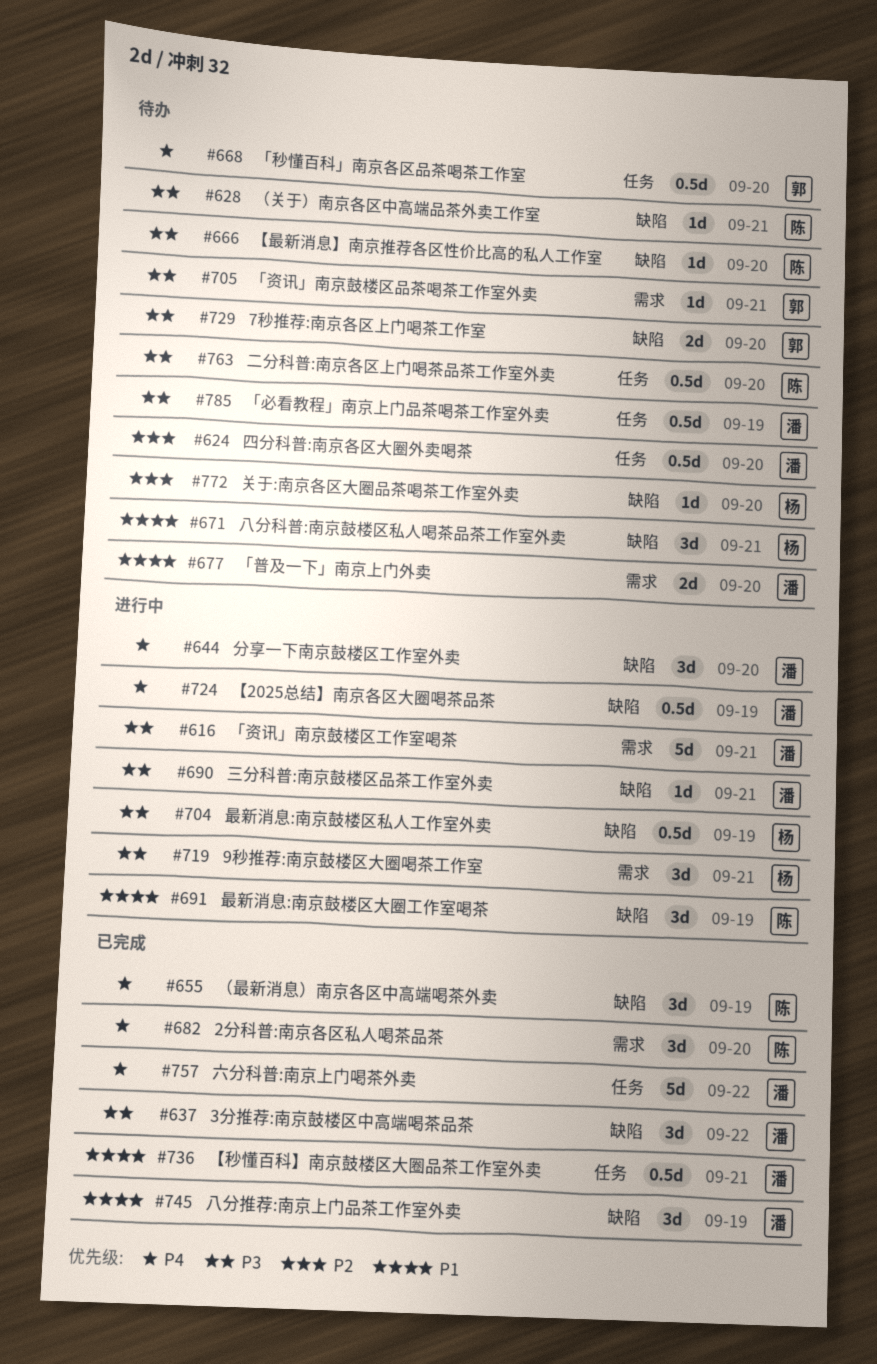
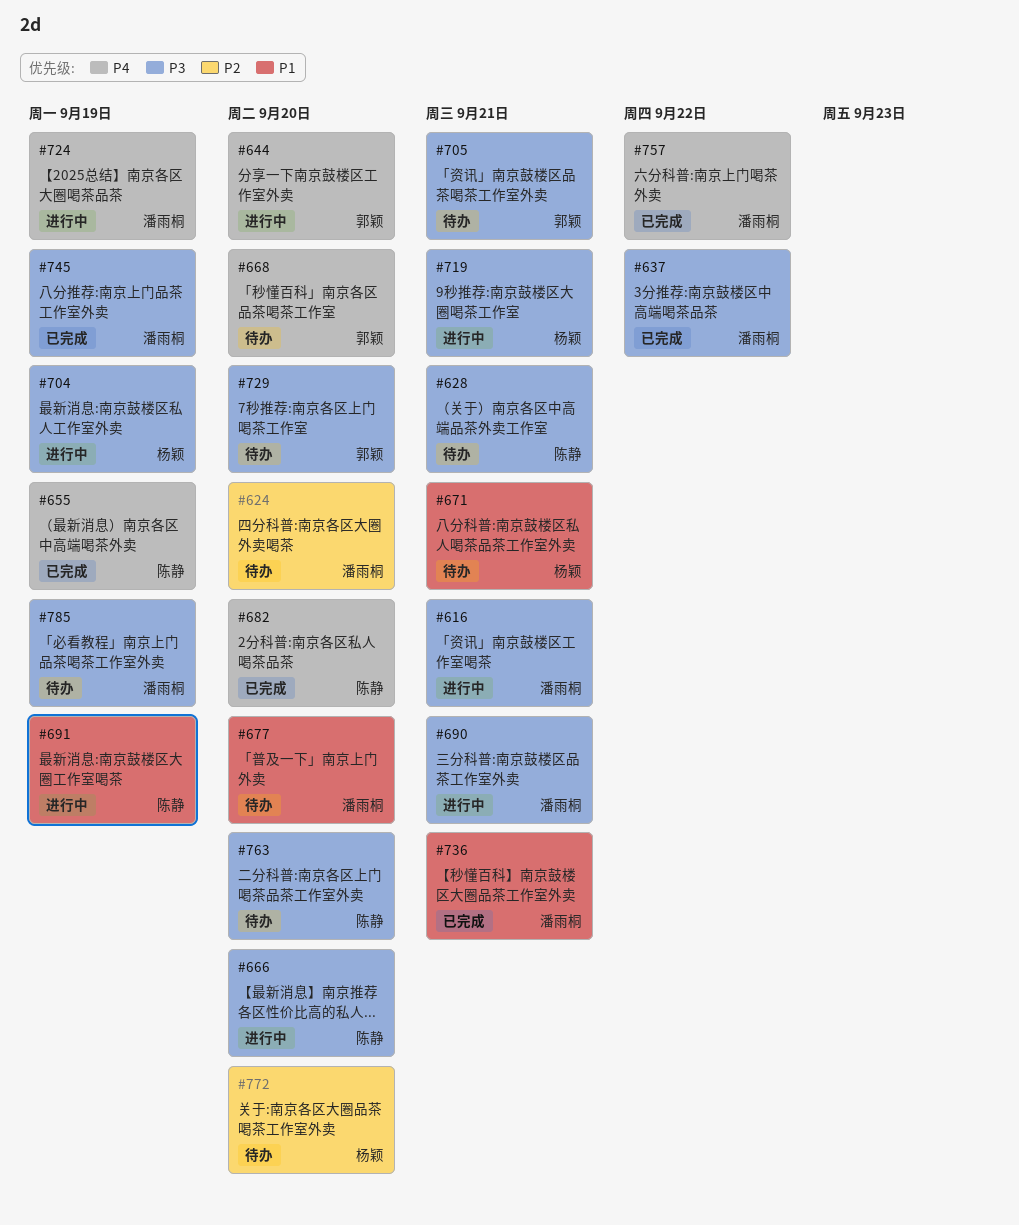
#644, owner: 潘雨桐 -> 郭颖
#666, status: 待办 -> 进行中
#745, priority: P1 -> P3

